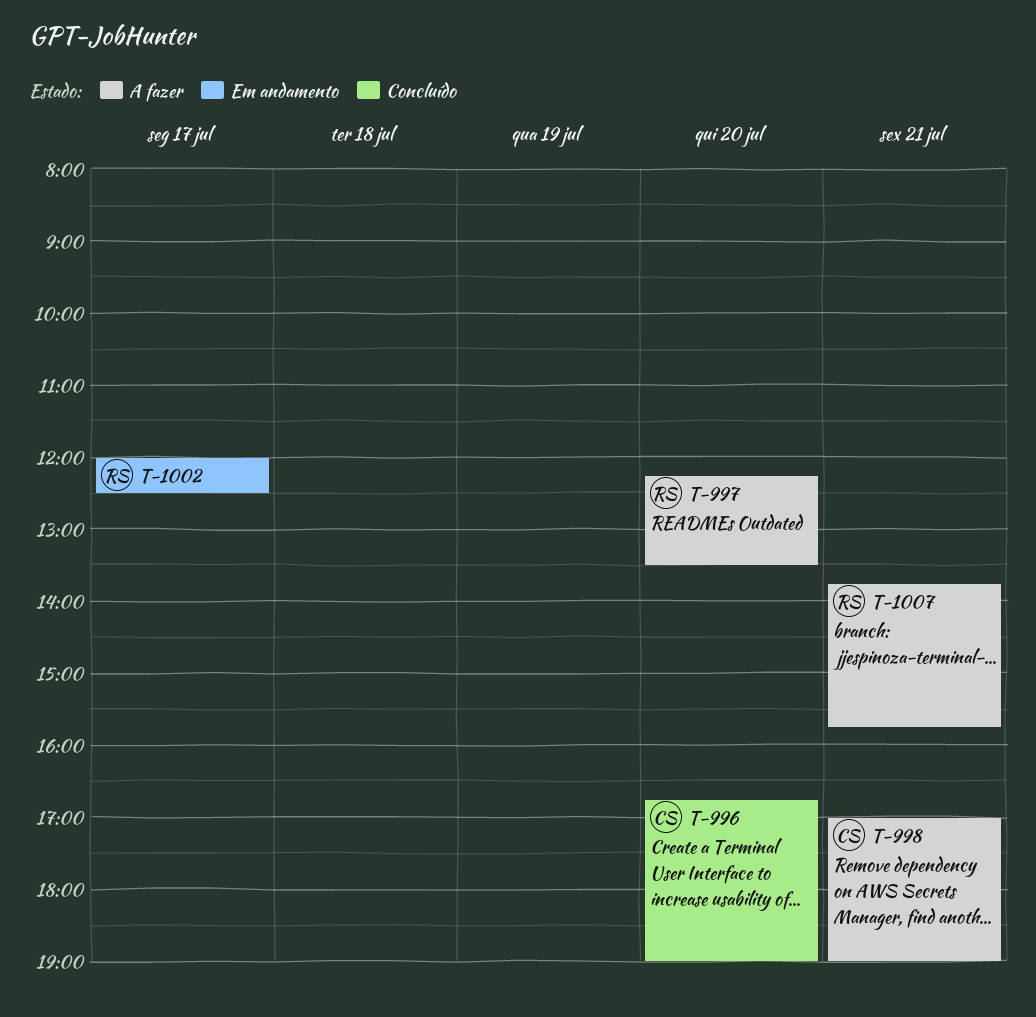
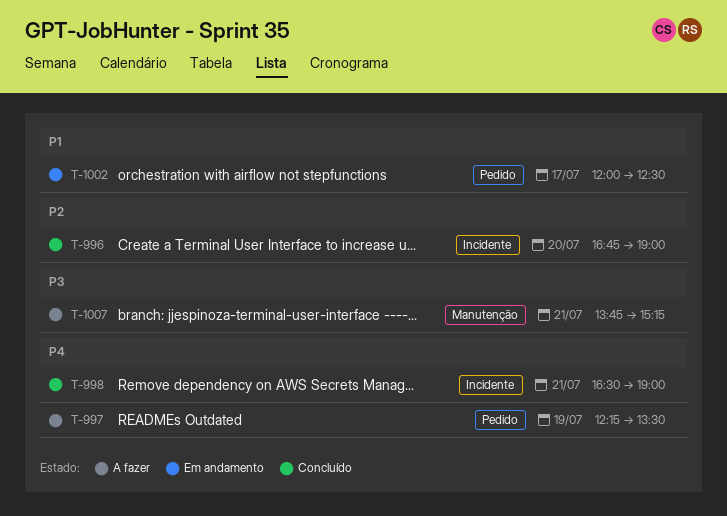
T-997, day: Jul 20 -> Jul 19
T-998, status: A fazer -> Concluído
T-998, begins: 17:00 -> 16:30
T-1007, ends: 15:45 -> 15:15

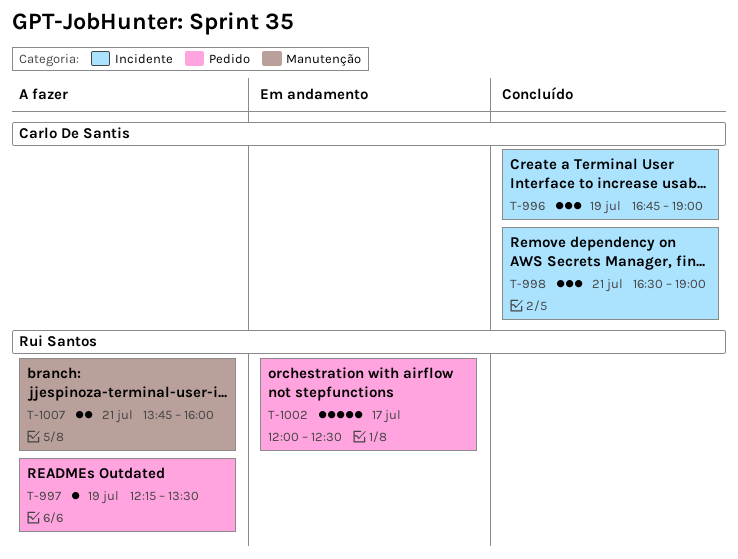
T-996, day: Jul 20 -> Jul 19
T-1007, ends: 15:15 -> 16:00

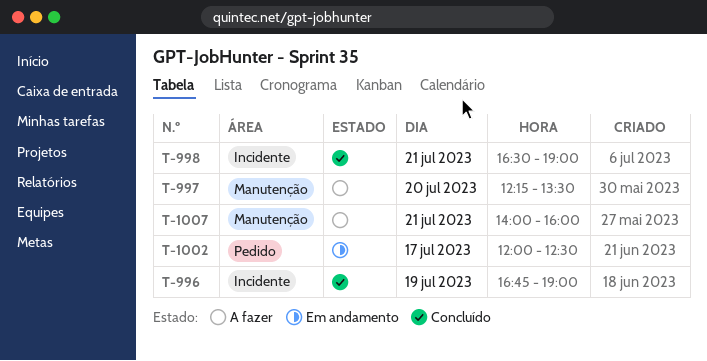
T-997, label: Pedido -> Manutenção
T-997, day: Jul 19 -> Jul 20
T-1007, begins: 13:45 -> 14:00

